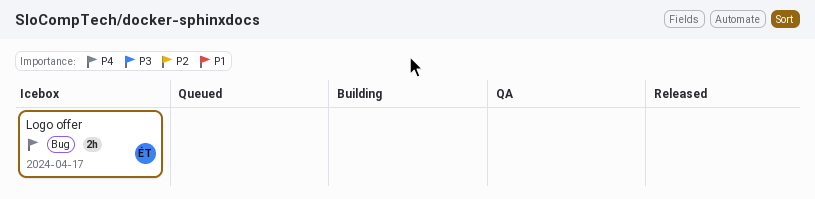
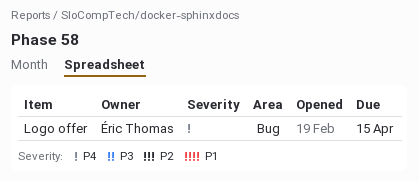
Logo offer, due: Apr 17 -> Apr 15

